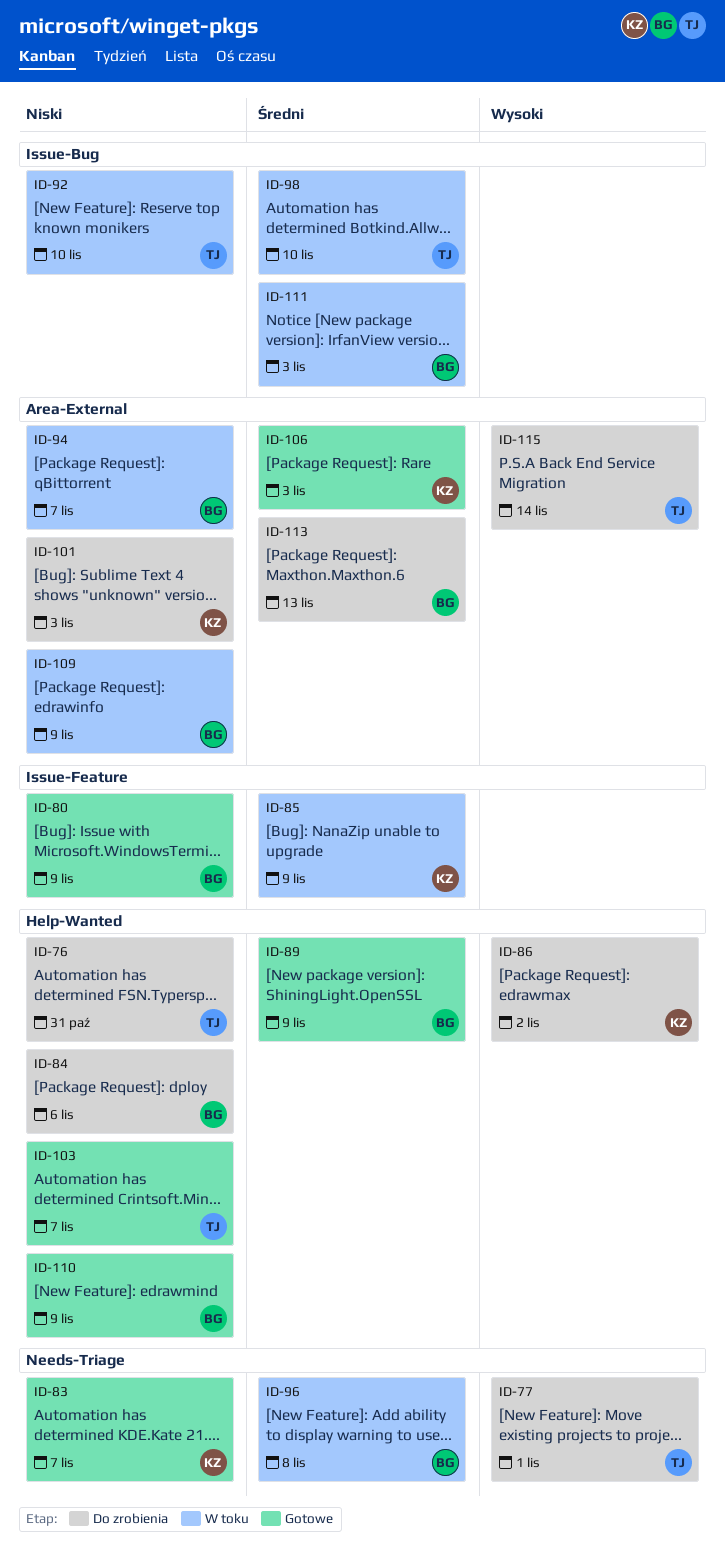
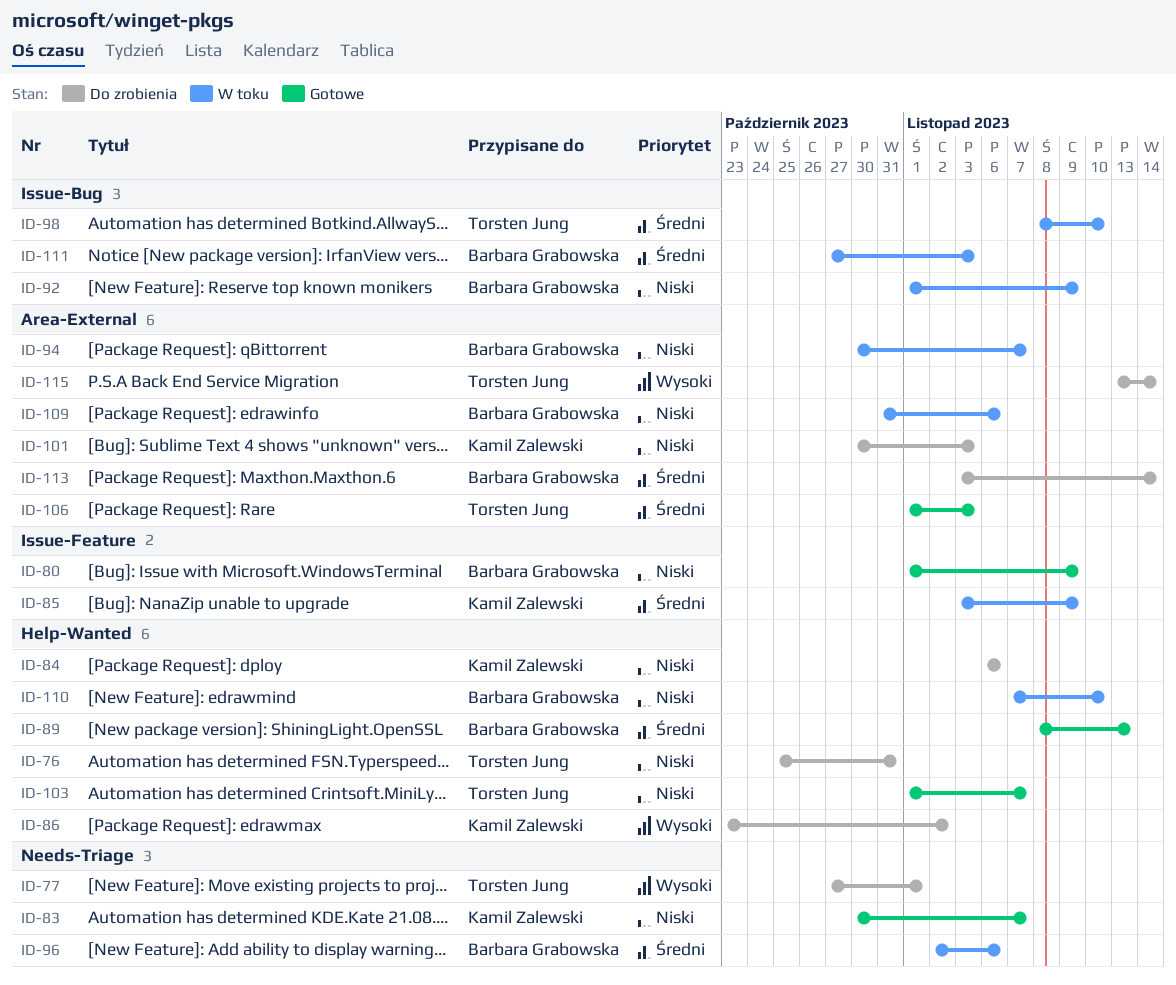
ID-84, owner: Barbara Grabowska -> Kamil Zalewski
ID-89, due: Nov 9 -> Nov 13
ID-92, owner: Torsten Jung -> Barbara Grabowska
ID-92, due: Nov 10 -> Nov 9
ID-96, due: Nov 8 -> Nov 6
ID-106, owner: Kamil Zalewski -> Torsten Jung
ID-109, due: Nov 9 -> Nov 6
ID-110, status: Gotowe -> W toku
ID-110, due: Nov 9 -> Nov 10
ID-113, due: Nov 13 -> Nov 14

